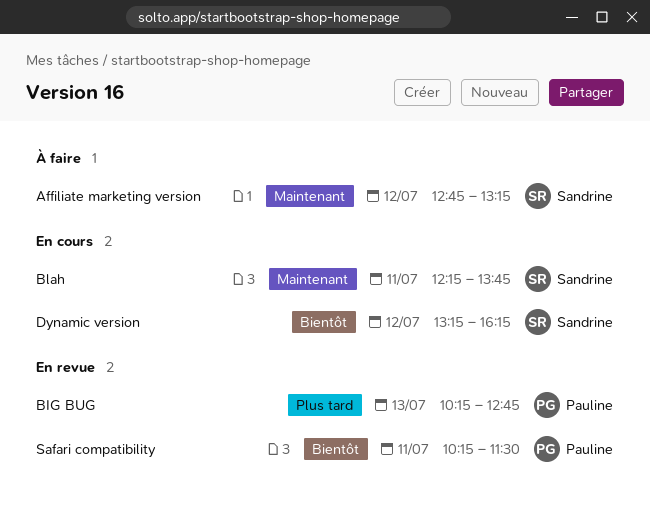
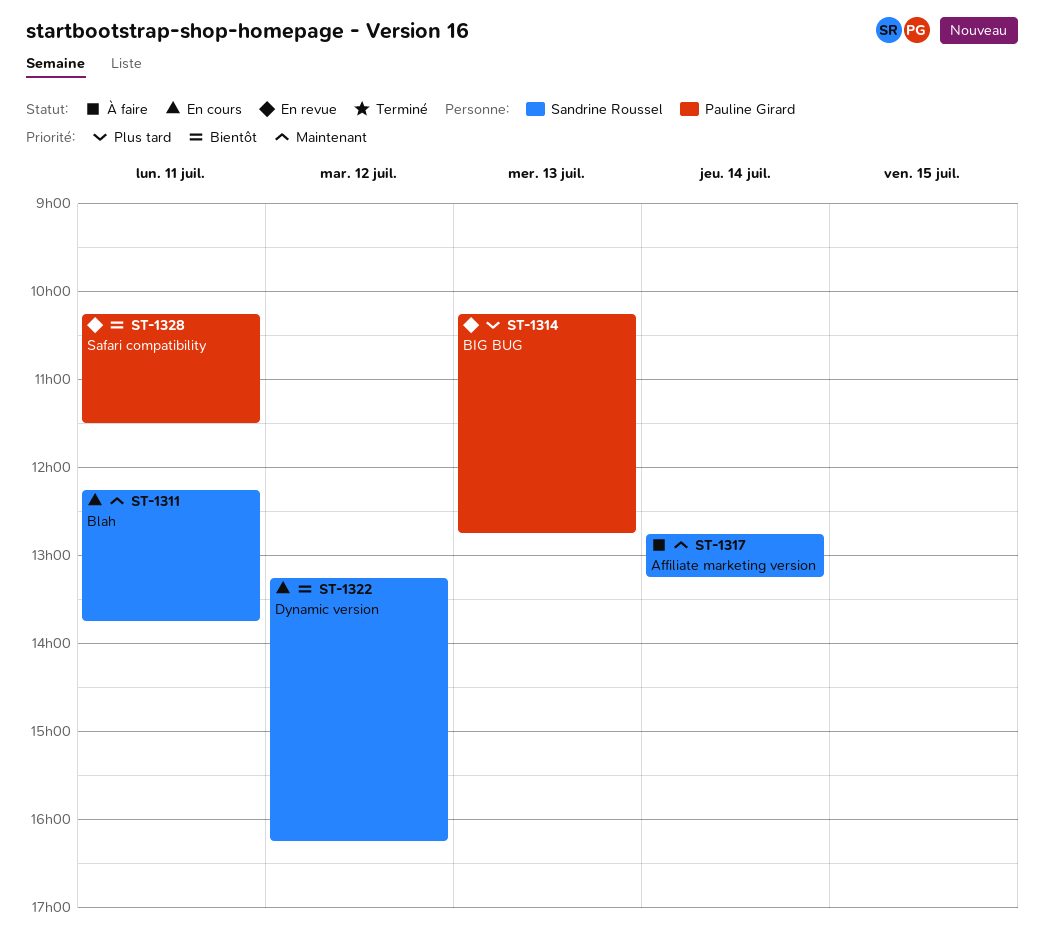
Affiliate marketing version, day: Jul 12 -> Jul 14

